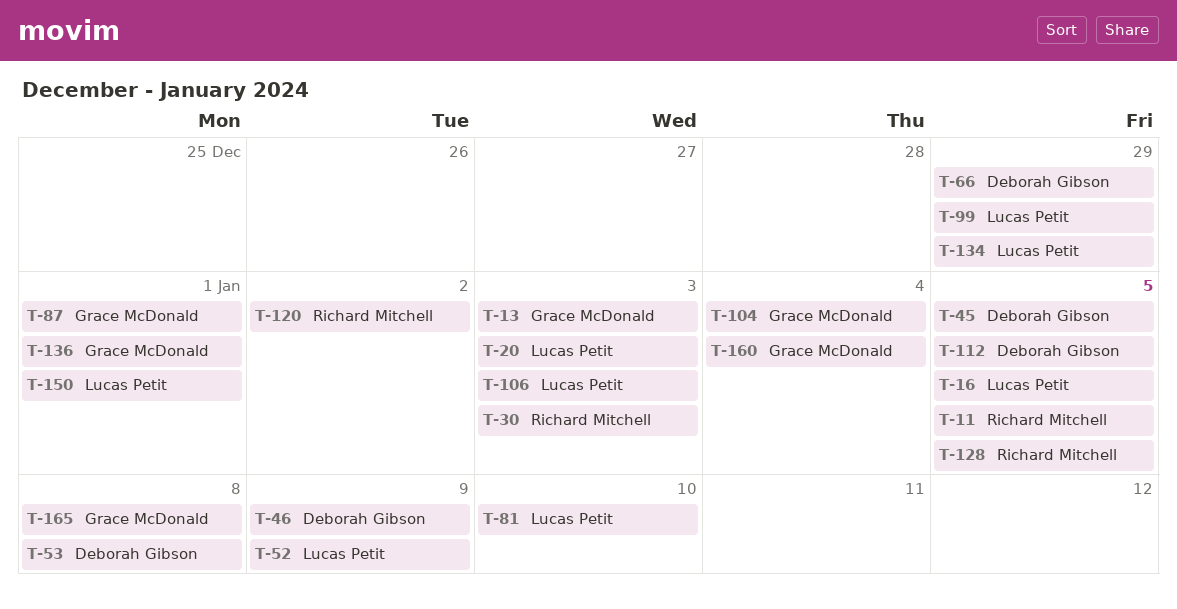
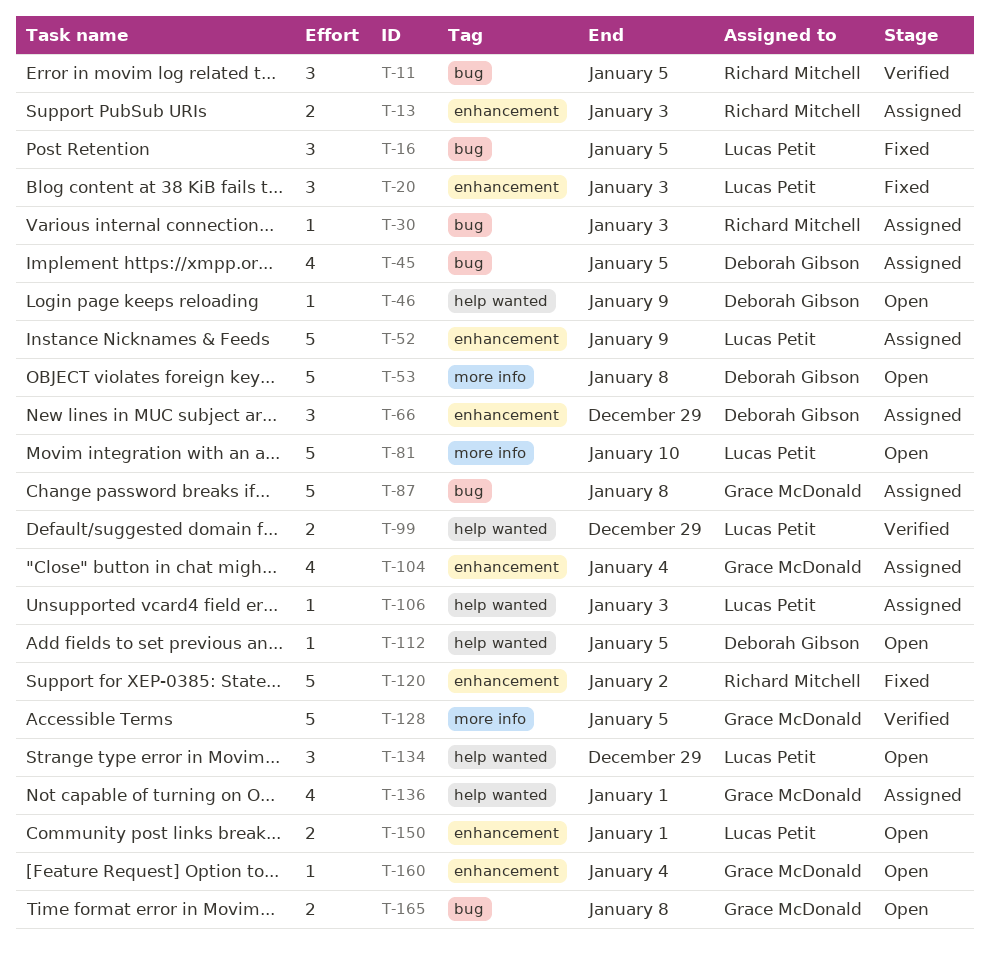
T-13, owner: Grace McDonald -> Richard Mitchell
T-87, due: Jan 1 -> Jan 8
T-128, owner: Richard Mitchell -> Grace McDonald

